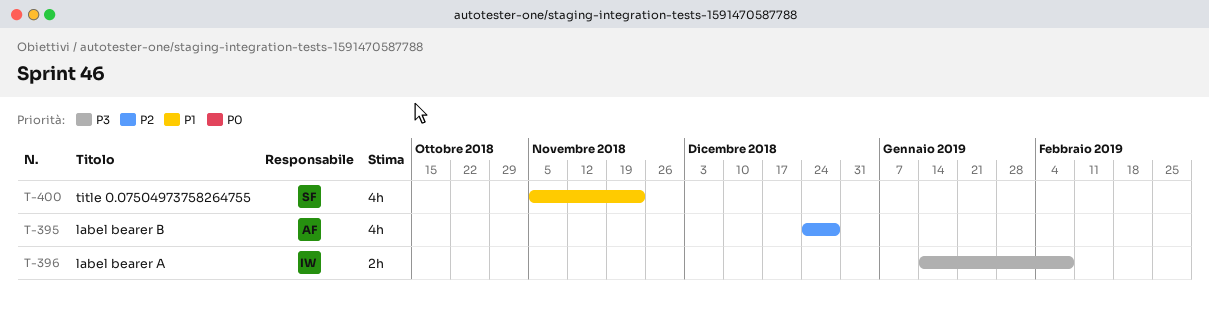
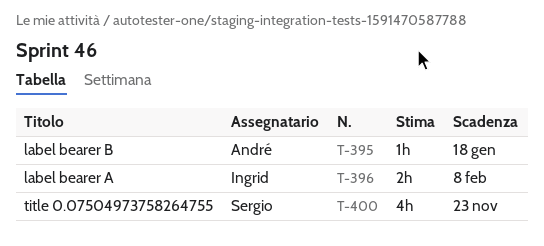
T-395, estimate: 4h -> 1h
T-395, due: Dec 28 -> Jan 18

